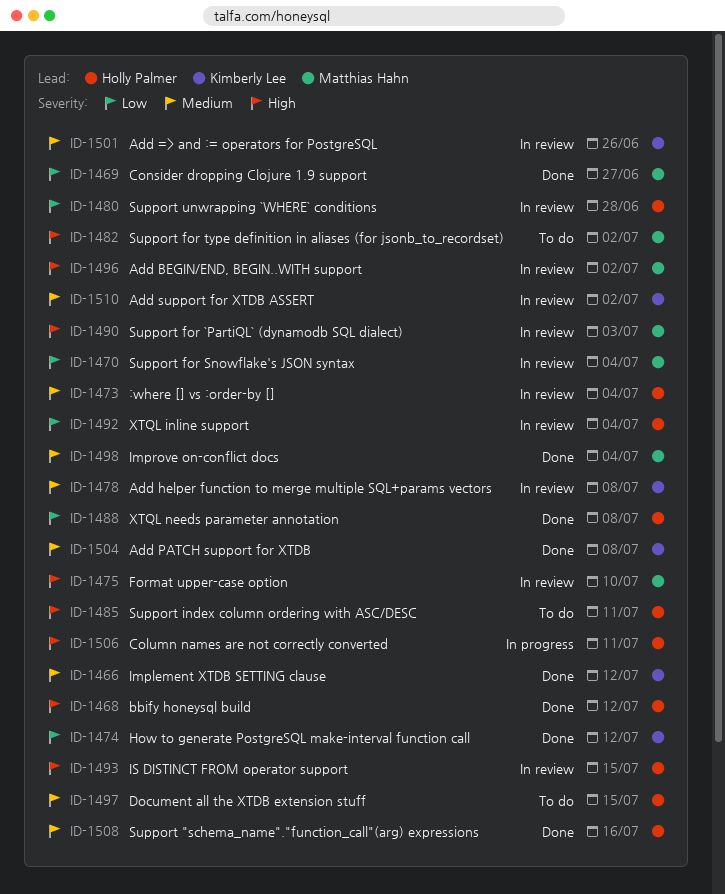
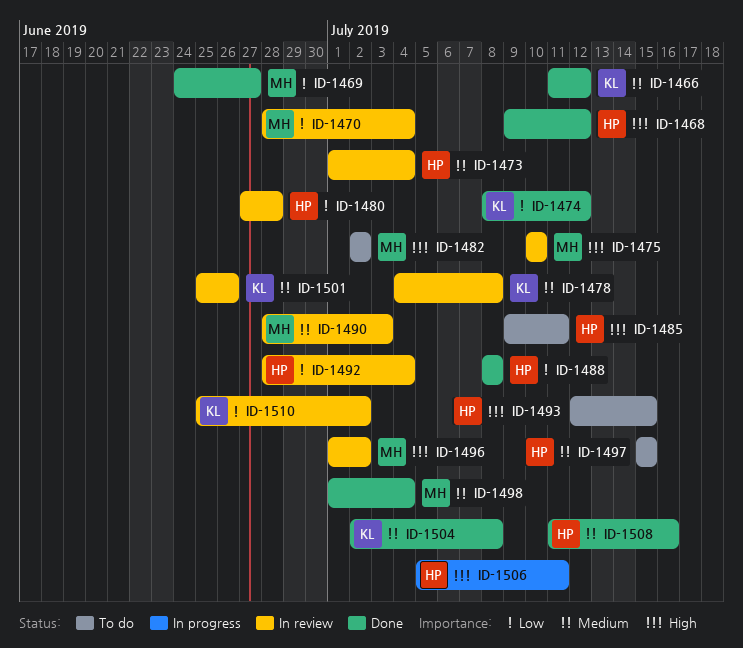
ID-1490, priority: High -> Medium
ID-1493, status: In review -> To do
ID-1510, priority: Medium -> Low

